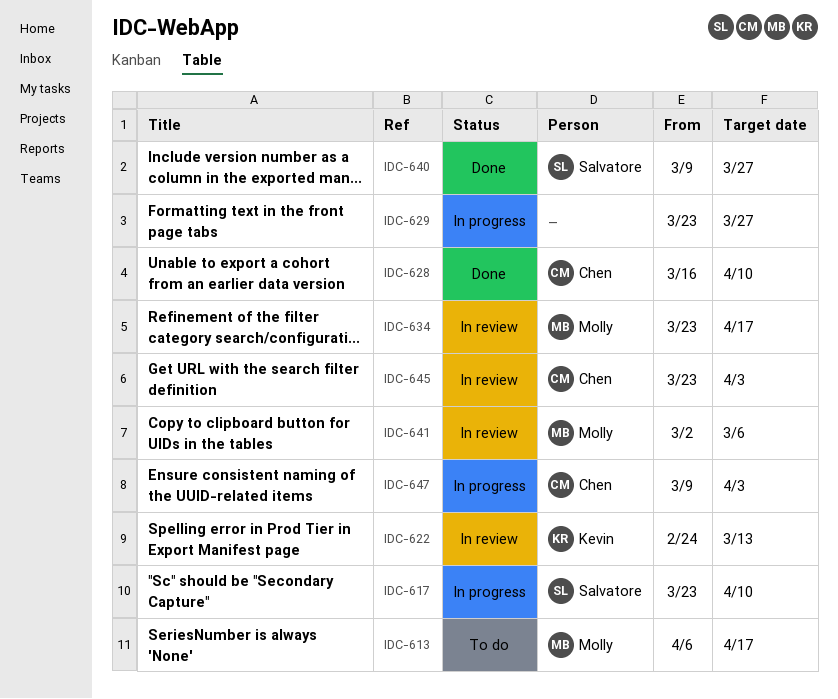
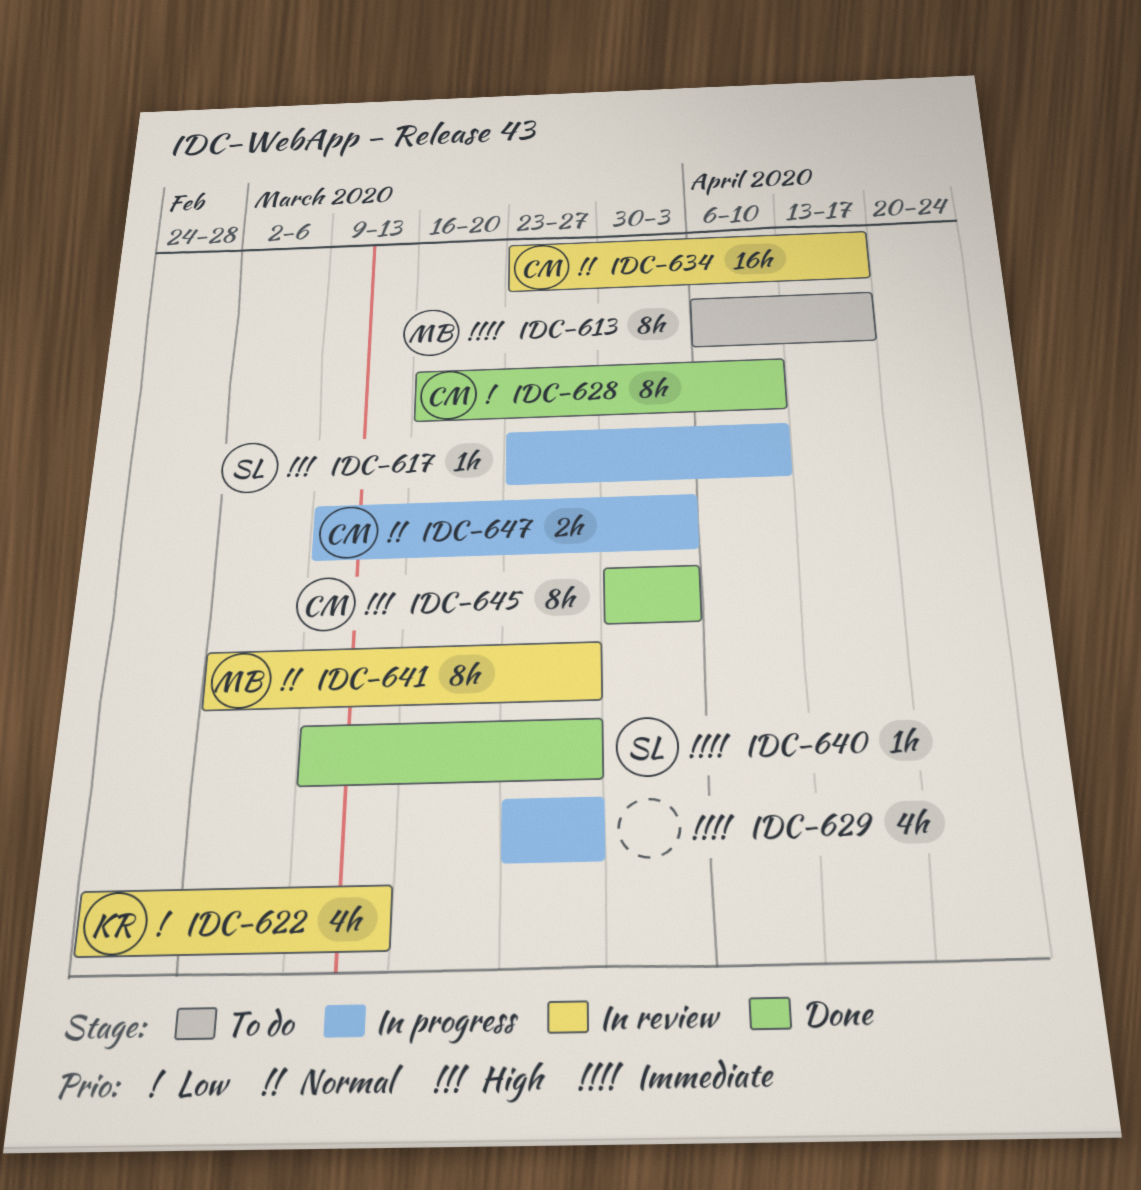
IDC-634, owner: Molly -> Chen
IDC-641, due: Mar 6 -> Mar 27
IDC-645, status: In review -> Done
IDC-645, start: Mar 23 -> Mar 30

